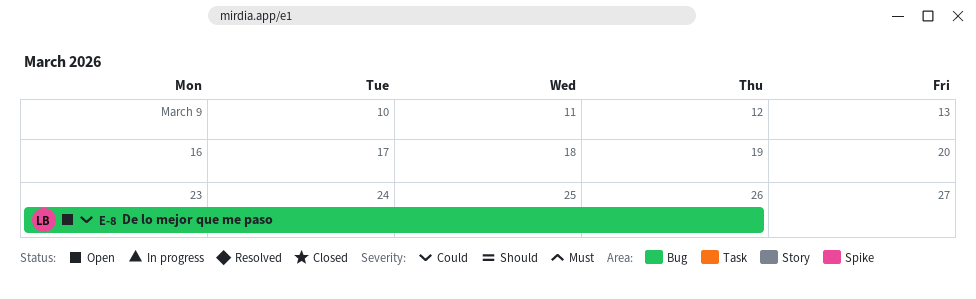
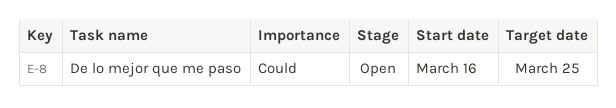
E-8, start: Mar 23 -> Mar 16
E-8, due: Mar 26 -> Mar 25

